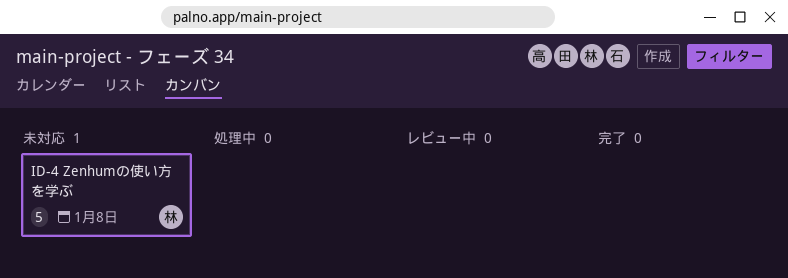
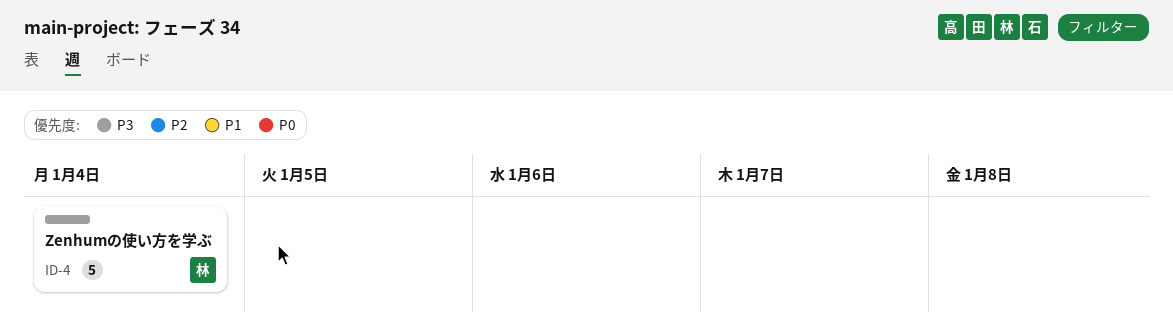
ID-4, due: Jan 8 -> Jan 4

